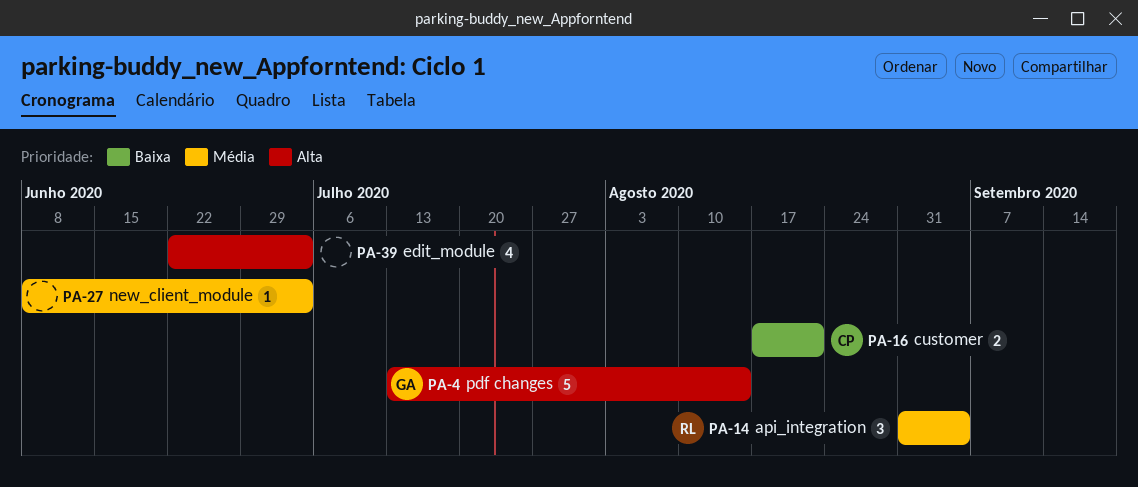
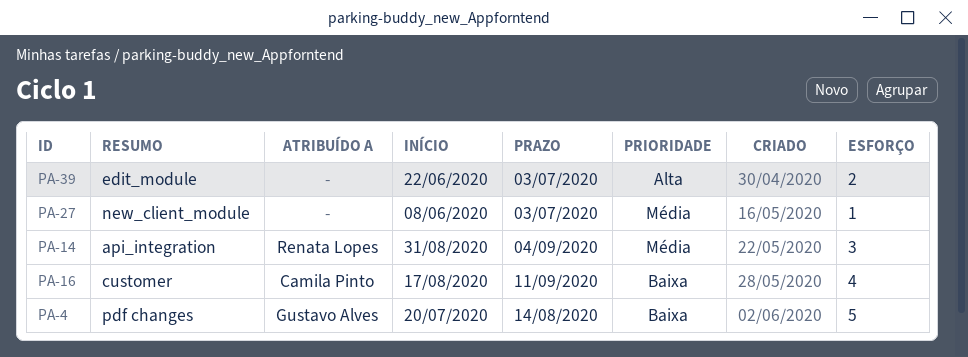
PA-4, priority: Alta -> Baixa
PA-4, start: Jul 13 -> Jul 20
PA-16, estimate: 2 -> 4
PA-16, due: Aug 21 -> Sep 11
PA-39, estimate: 4 -> 2

